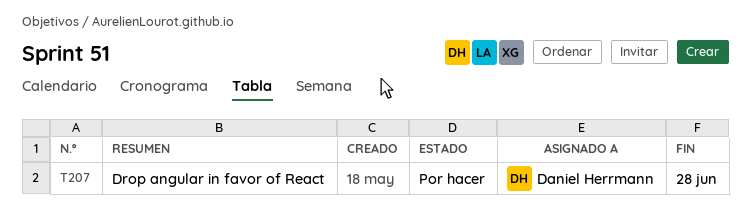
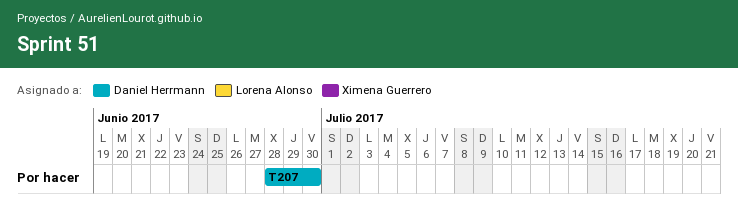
T207, due: Jun 28 -> Jun 30

